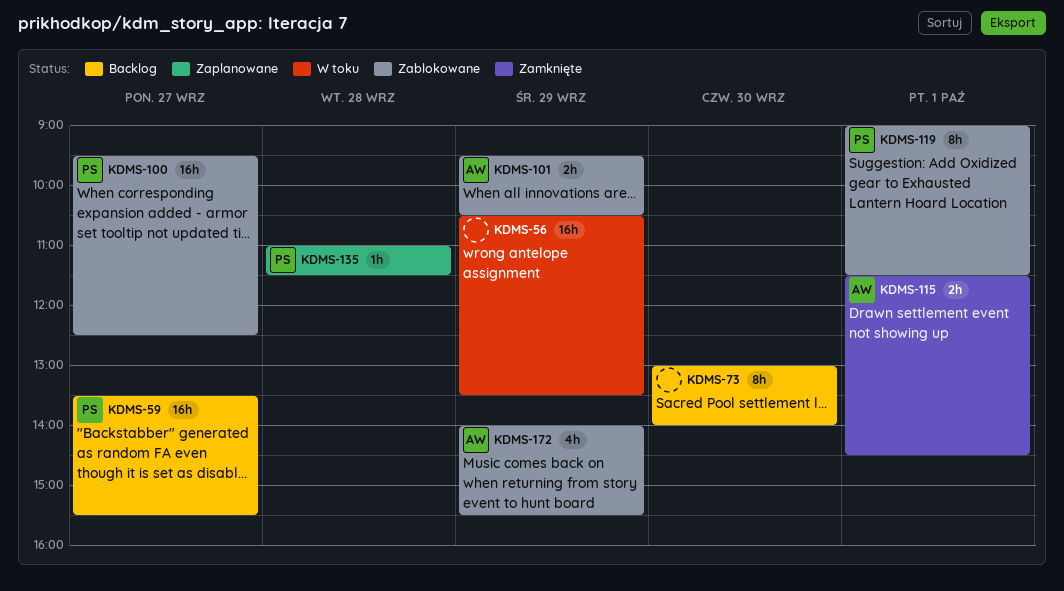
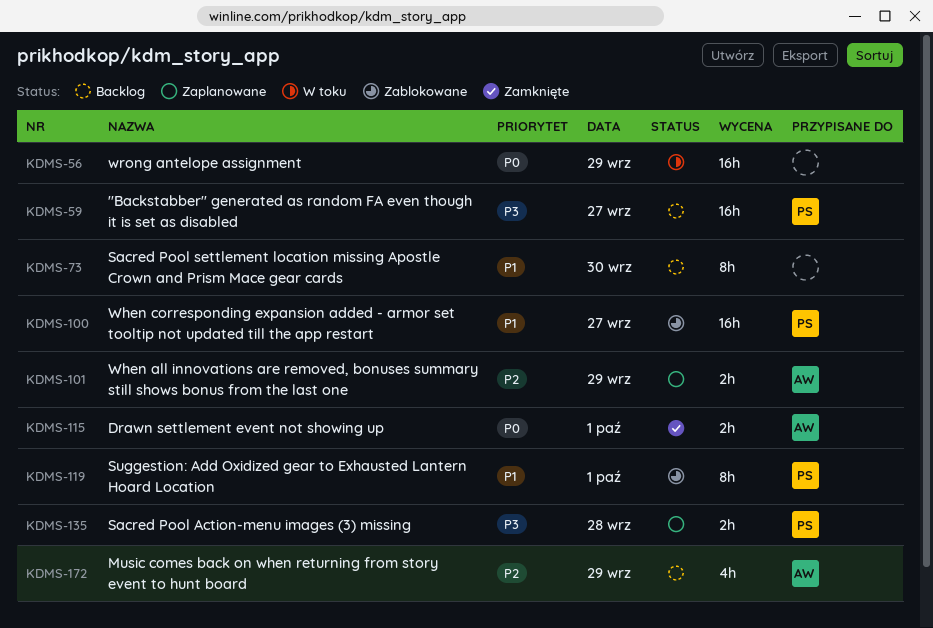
KDMS-101, status: Zablokowane -> Zaplanowane
KDMS-135, estimate: 1h -> 2h
KDMS-172, status: Zablokowane -> Backlog

